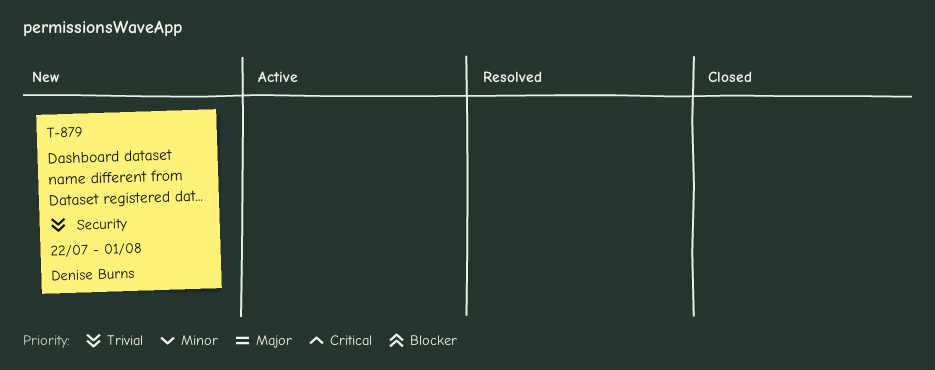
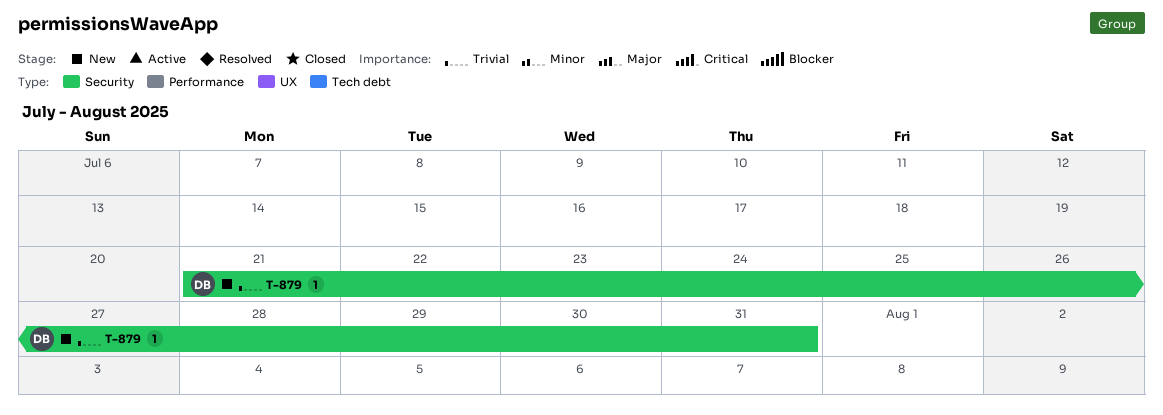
T-879, start: Jul 22 -> Jul 21
T-879, due: Aug 1 -> Jul 31

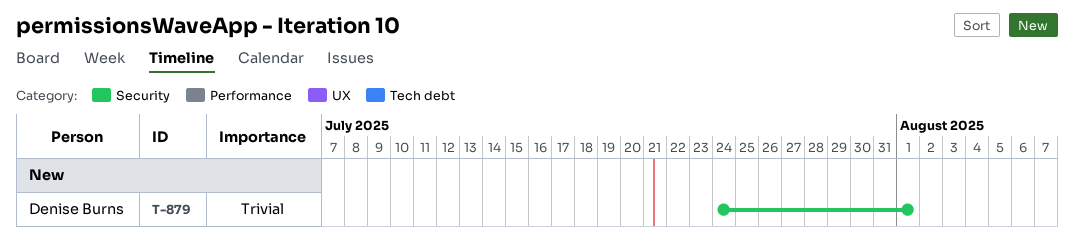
T-879, start: Jul 21 -> Jul 24
T-879, due: Jul 31 -> Aug 1

